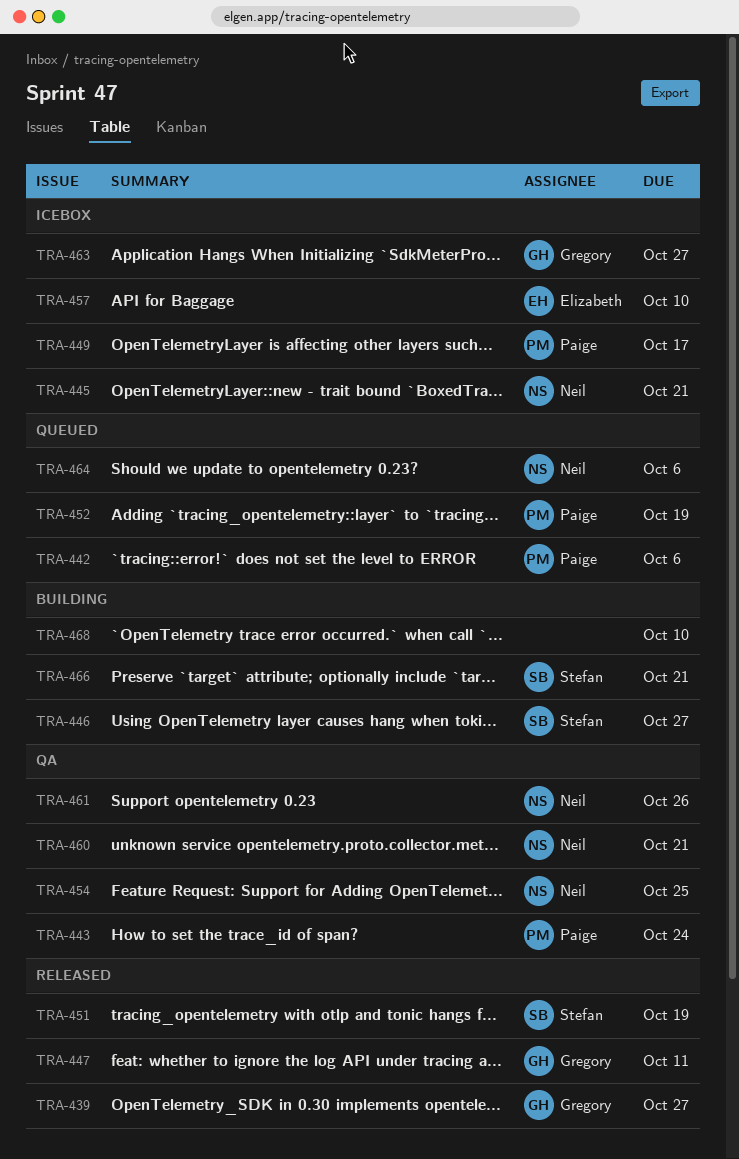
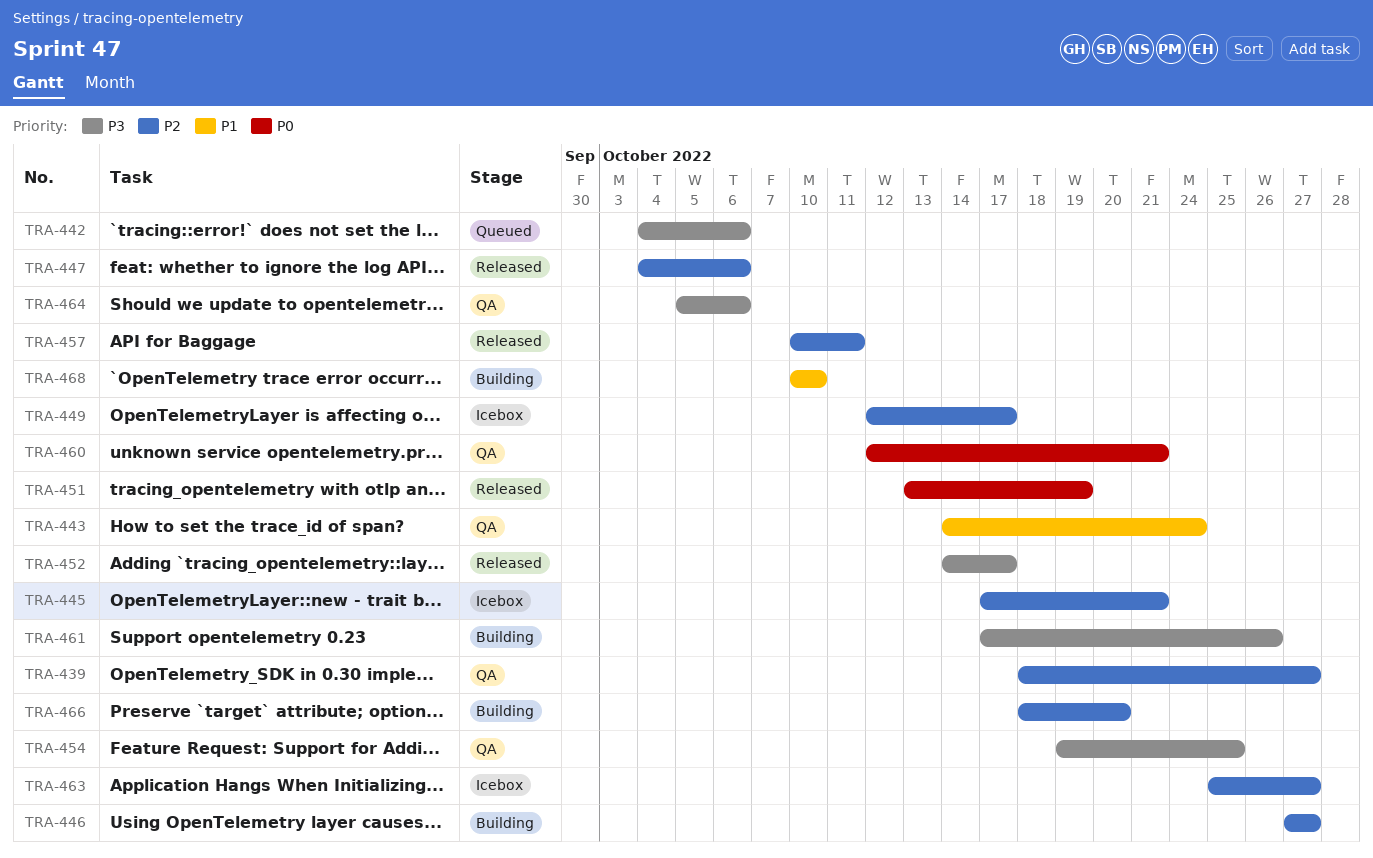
TRA-439, status: Released -> QA
TRA-447, due: Oct 11 -> Oct 6
TRA-452, status: Queued -> Released
TRA-452, due: Oct 19 -> Oct 17
TRA-457, status: Icebox -> Released
TRA-457, due: Oct 10 -> Oct 11
TRA-461, status: QA -> Building
TRA-464, status: Queued -> QA
TRA-466, due: Oct 21 -> Oct 20

